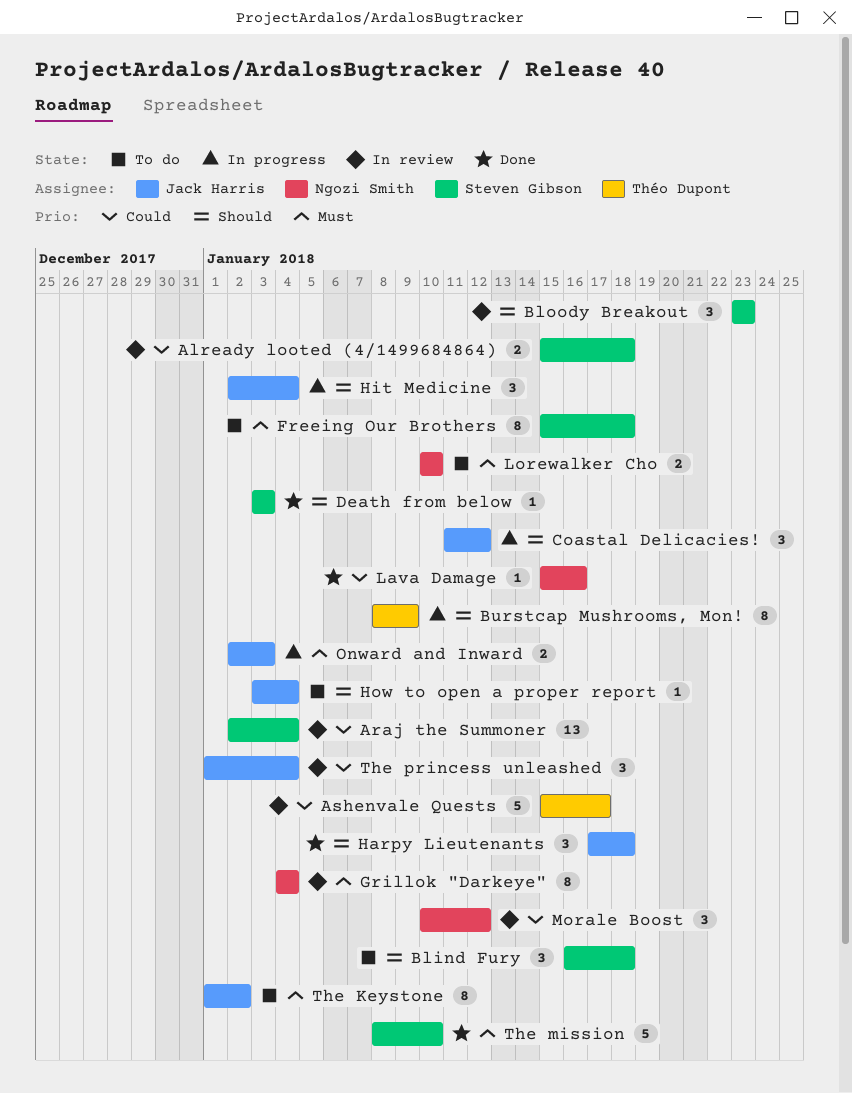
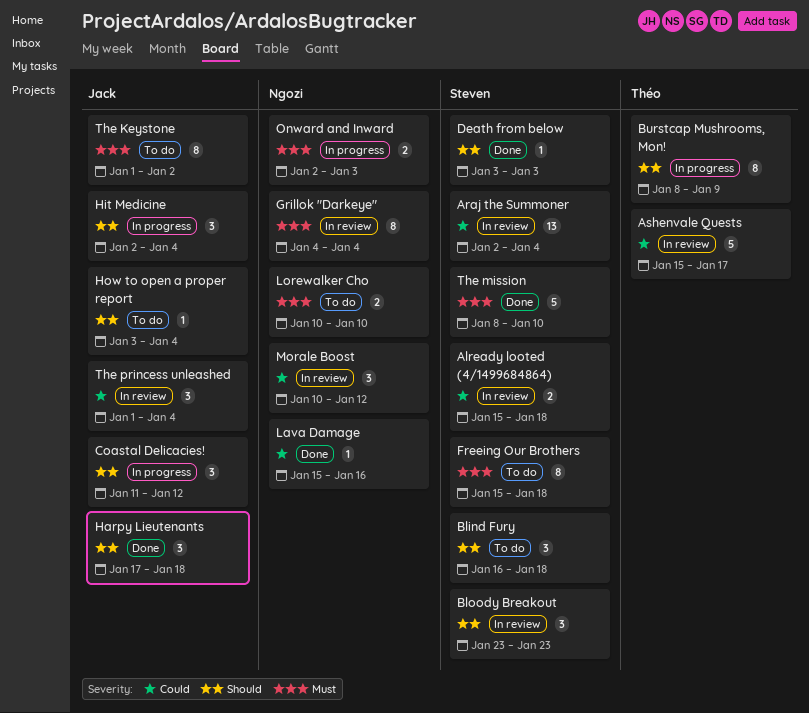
Onward and Inward, owner: Jack Harris -> Ngozi Smith

